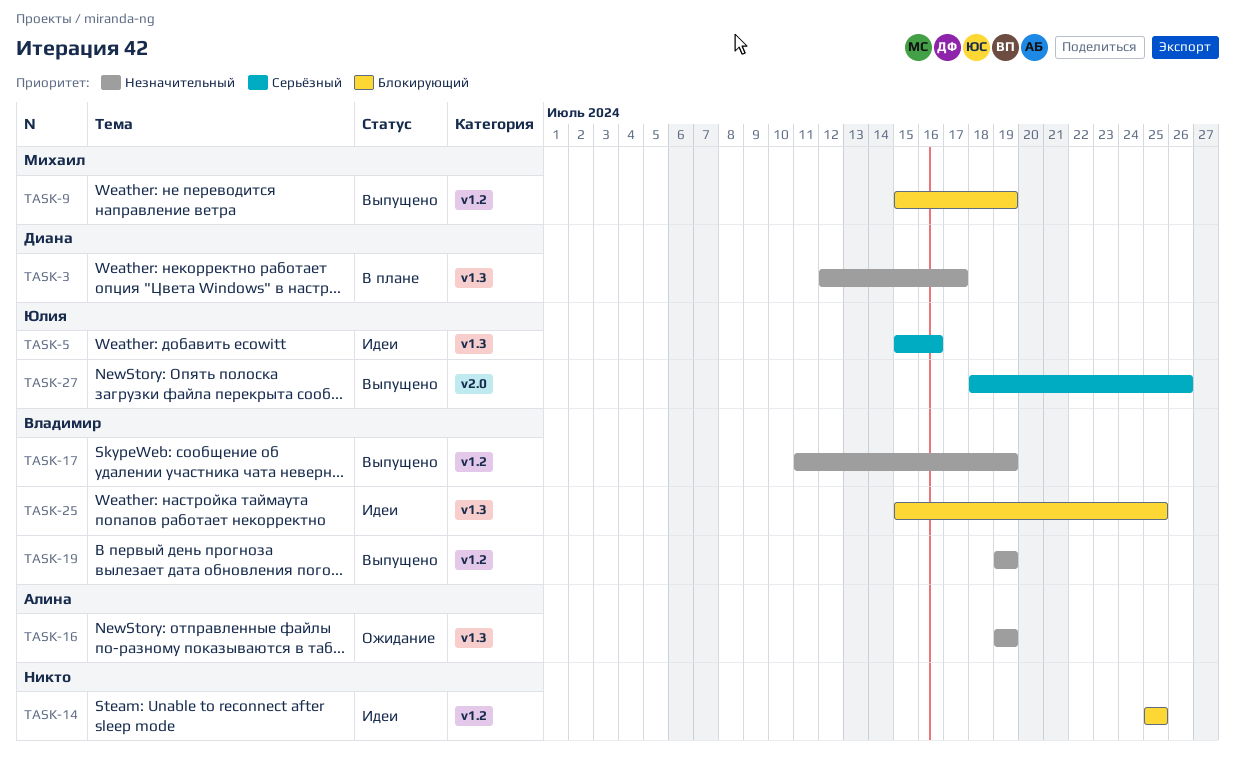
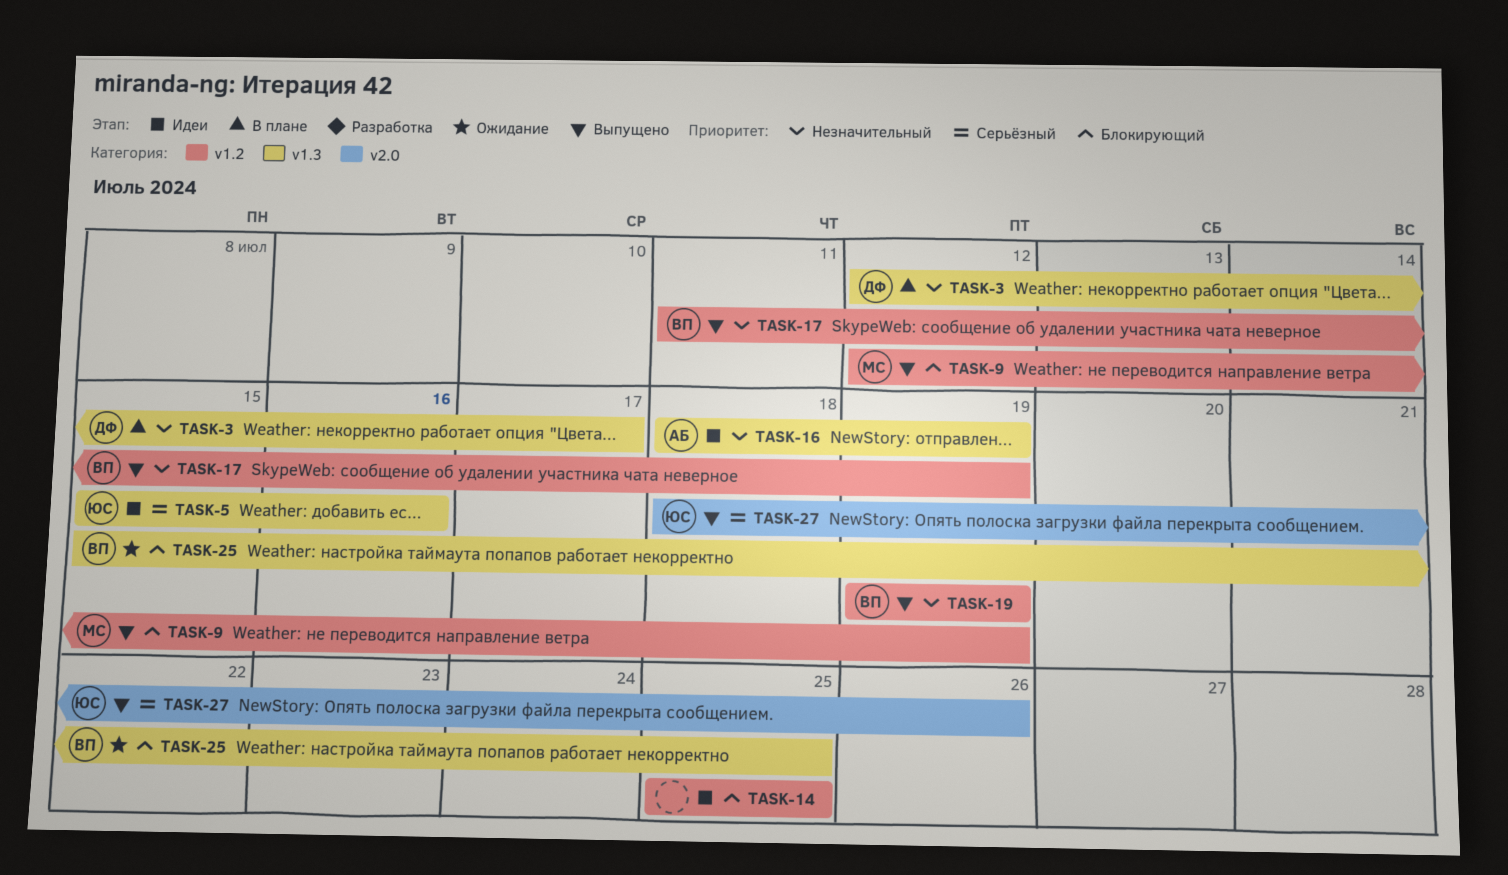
TASK-9, start: Jul 15 -> Jul 12
TASK-16, status: Ожидание -> Идеи
TASK-16, start: Jul 19 -> Jul 18
TASK-25, status: Идеи -> Ожидание

